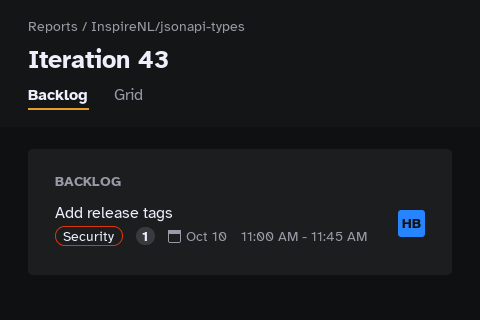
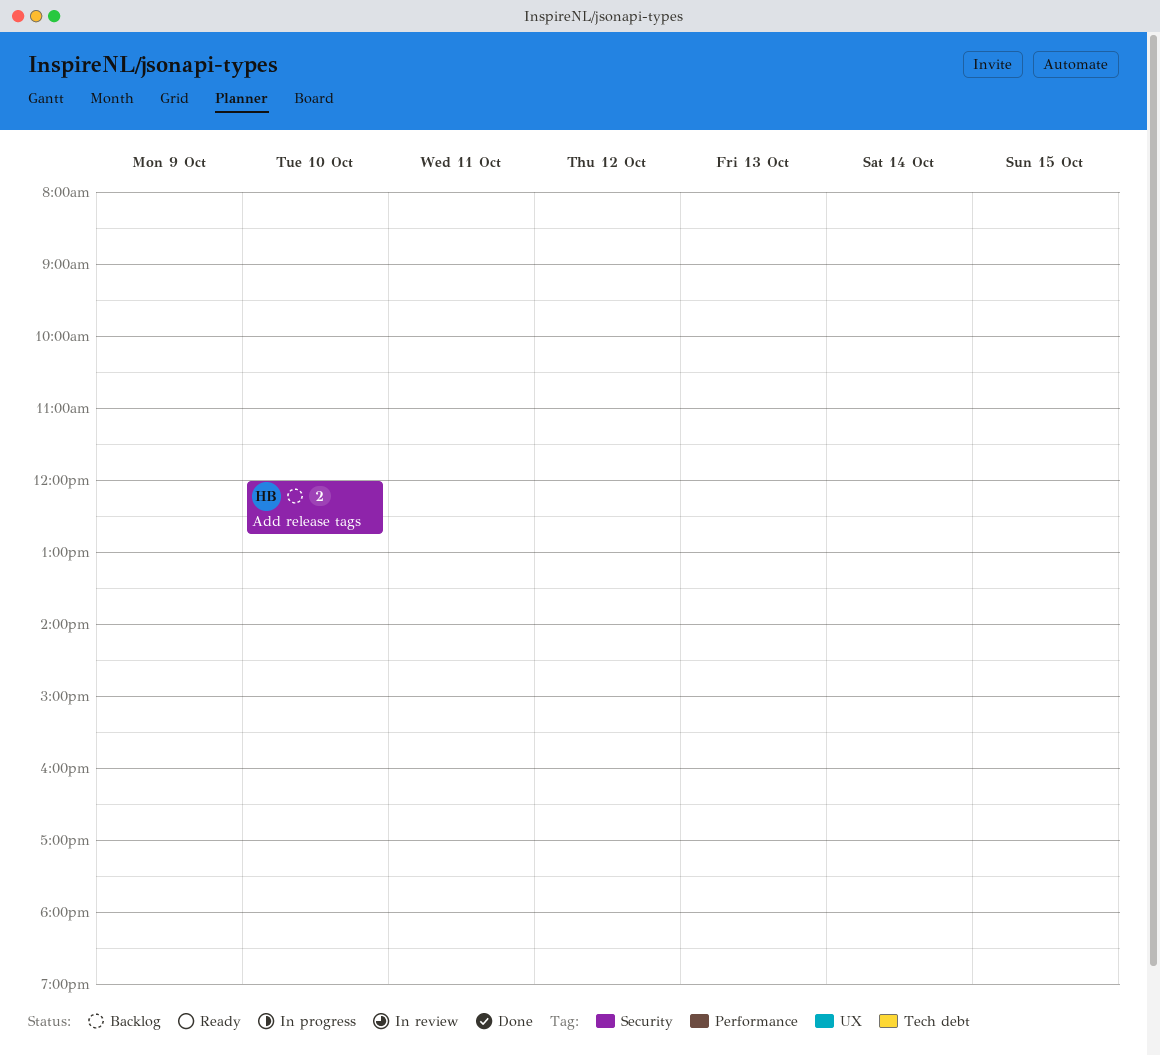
Add release tags, estimate: 1 -> 2
Add release tags, begins: 11:00 -> 12:00
Add release tags, ends: 11:45 -> 12:45

